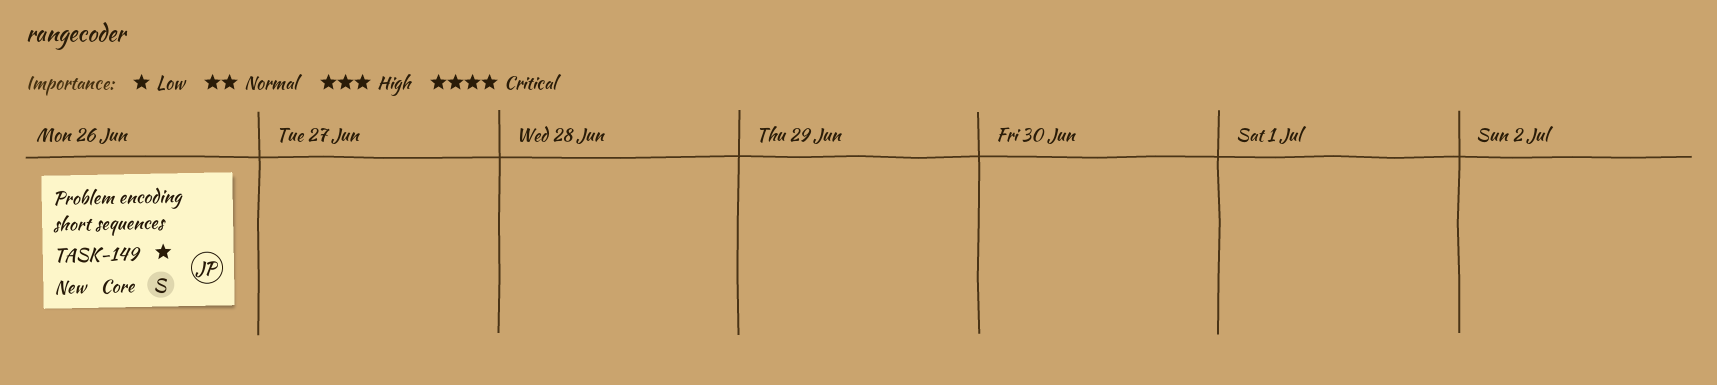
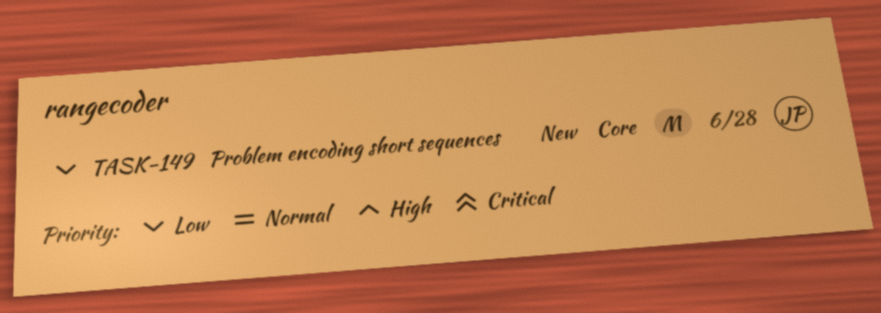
TASK-149, estimate: S -> M
TASK-149, due: Jun 26 -> Jun 28

